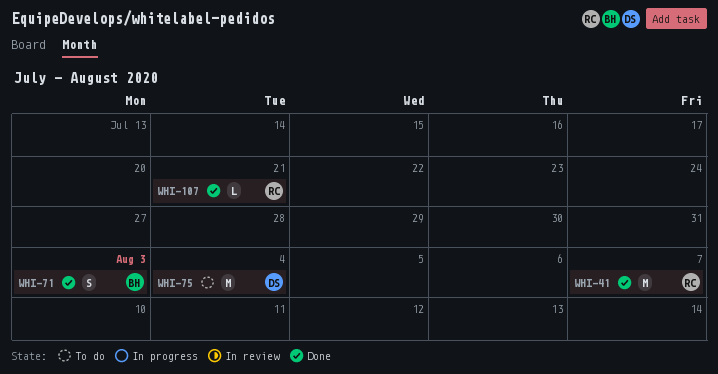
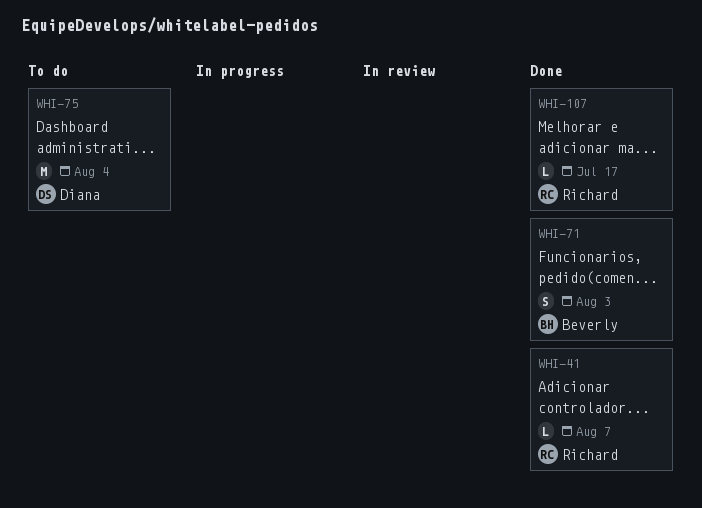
WHI-41, estimate: M -> L
WHI-107, due: Jul 21 -> Jul 17

